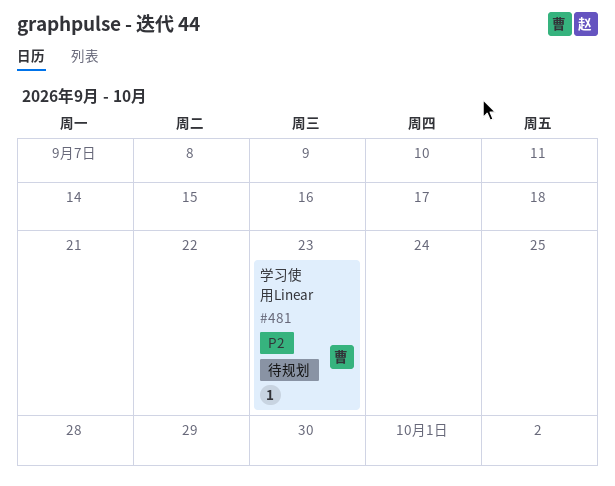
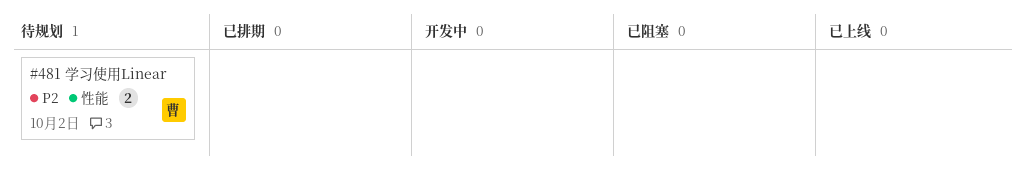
#481, estimate: 1 -> 2
#481, due: Sep 23 -> Oct 2

